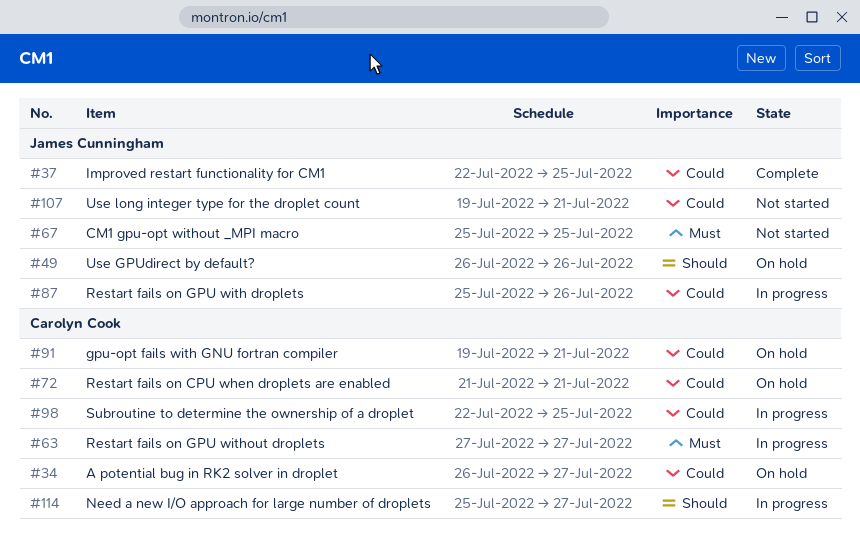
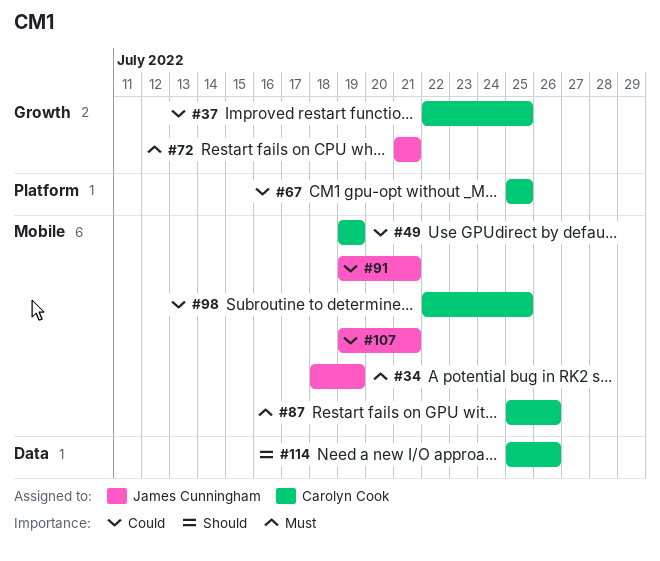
#34, owner: Carolyn Cook -> James Cunningham
#34, priority: Could -> Must
#34, start: Jul 26 -> Jul 18
#34, due: Jul 27 -> Jul 19
#37, owner: James Cunningham -> Carolyn Cook
#49, owner: James Cunningham -> Carolyn Cook
#49, priority: Should -> Could
#49, start: Jul 26 -> Jul 19
#49, due: Jul 26 -> Jul 19
#63: present -> none
#67, owner: James Cunningham -> Carolyn Cook
#67, priority: Must -> Could
#72, owner: Carolyn Cook -> James Cunningham
#72, priority: Could -> Must
#87, owner: James Cunningham -> Carolyn Cook
#87, priority: Could -> Must
#91, owner: Carolyn Cook -> James Cunningham
#114, due: Jul 27 -> Jul 26

